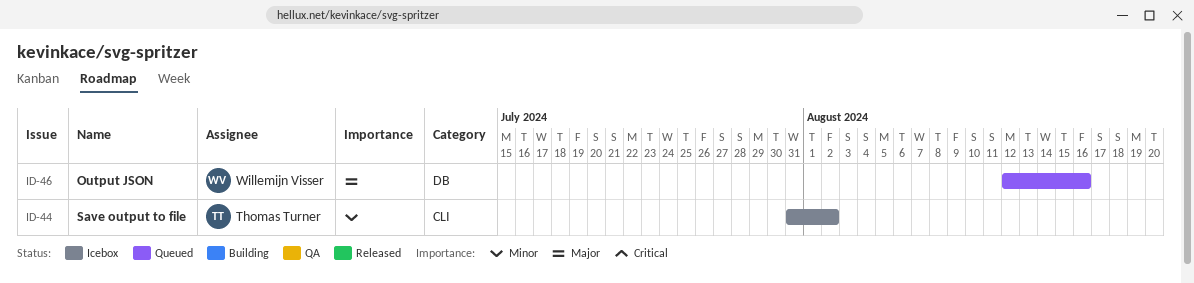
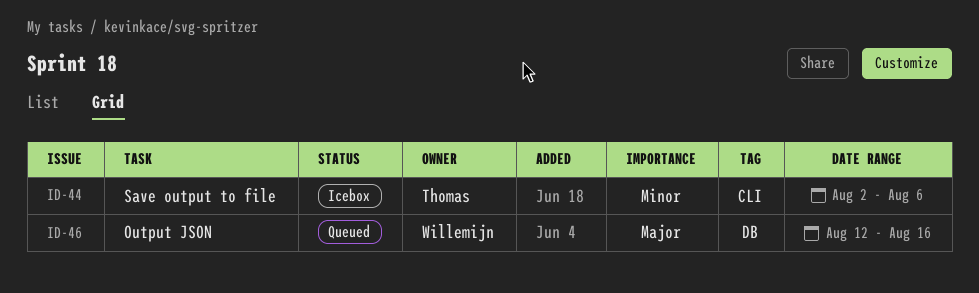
ID-44, start: Jul 31 -> Aug 2
ID-44, due: Aug 2 -> Aug 6

